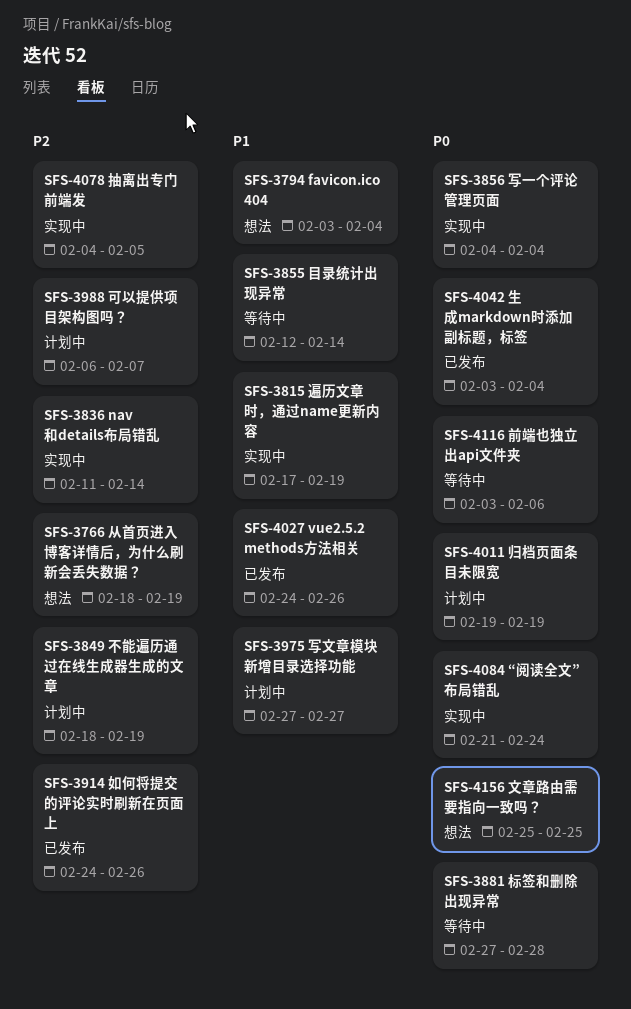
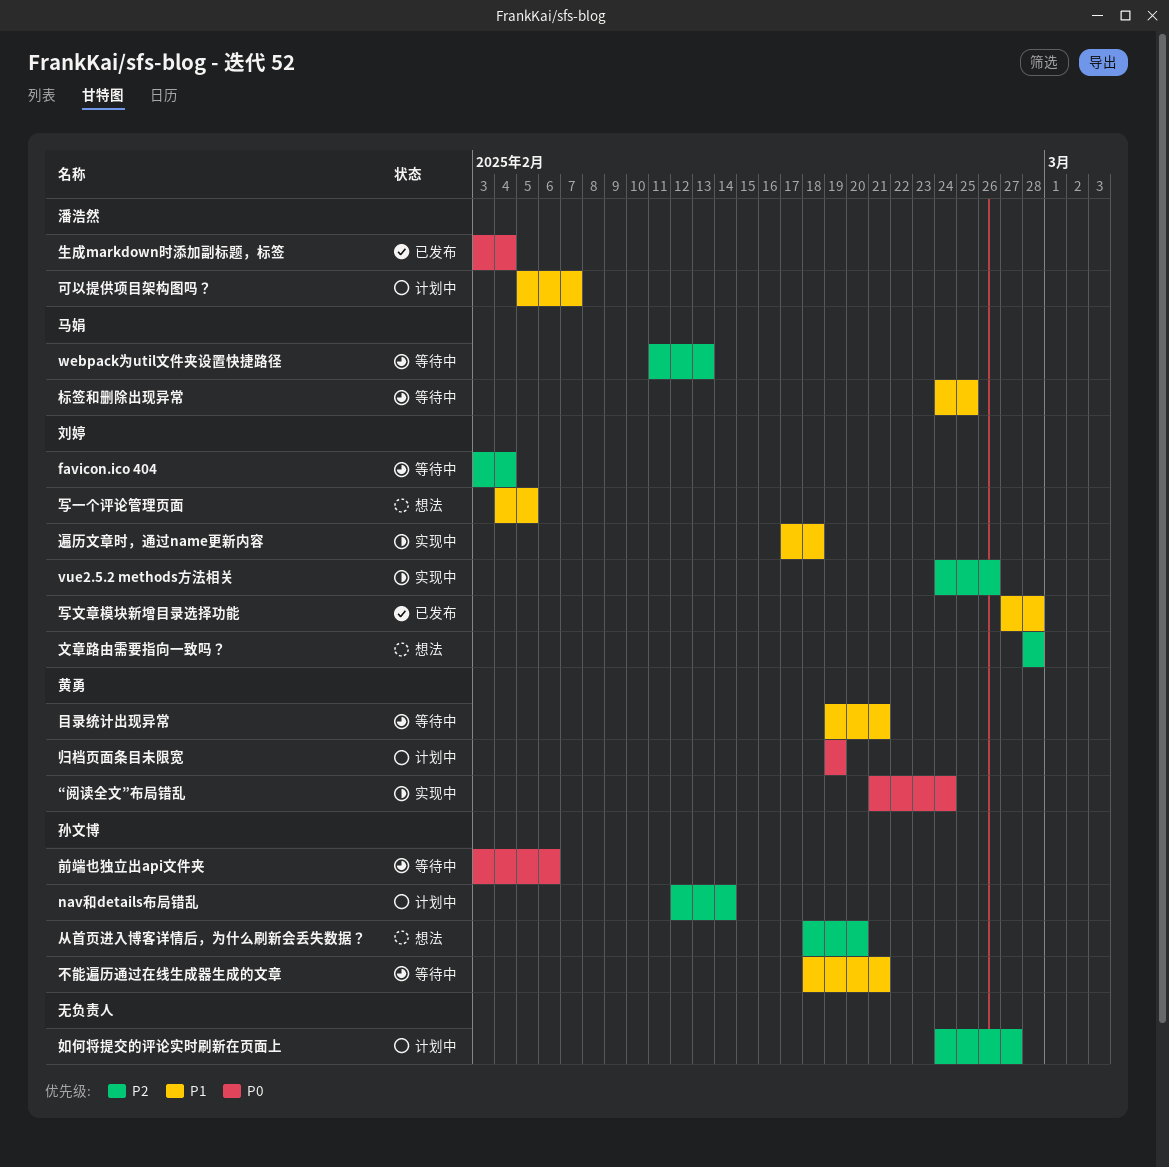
favicon.ico 404, status: 想法 -> 等待中
favicon.ico 404, priority: P1 -> P2
nav和details布局错乱, status: 实现中 -> 计划中
nav和details布局错乱, start: Feb 11 -> Feb 12
vue2.5.2 methods方法相关, status: 已发布 -> 实现中
vue2.5.2 methods方法相关, priority: P1 -> P2
webpack为util文件夹设置快捷路径: none -> present
不能遍历通过在线生成器生成的文章, status: 计划中 -> 等待中
不能遍历通过在线生成器生成的文章, priority: P2 -> P1
不能遍历通过在线生成器生成的文章, due: Feb 19 -> Feb 21
从首页进入博客详情后，为什么刷新会丢失数据？, due: Feb 19 -> Feb 20
写一个评论管理页面, status: 实现中 -> 想法
写一个评论管理页面, priority: P0 -> P1
写一个评论管理页面, due: Feb 4 -> Feb 5
写文章模块新增目录选择功能, status: 计划中 -> 已发布
写文章模块新增目录选择功能, due: Feb 27 -> Feb 28
可以提供项目架构图吗？, priority: P2 -> P1
可以提供项目架构图吗？, start: Feb 6 -> Feb 5
如何将提交的评论实时刷新在页面上, status: 已发布 -> 计划中
如何将提交的评论实时刷新在页面上, due: Feb 26 -> Feb 27
抽离出专门前端发: present -> none
文章路由需要指向一致吗？, priority: P0 -> P2
文章路由需要指向一致吗？, start: Feb 25 -> Feb 28
文章路由需要指向一致吗？, due: Feb 25 -> Feb 28
标签和删除出现异常, priority: P0 -> P1
标签和删除出现异常, start: Feb 27 -> Feb 24
标签和删除出现异常, due: Feb 28 -> Feb 25
目录统计出现异常, start: Feb 12 -> Feb 19
目录统计出现异常, due: Feb 14 -> Feb 21
遍历文章时，通过name更新内容, due: Feb 19 -> Feb 18

